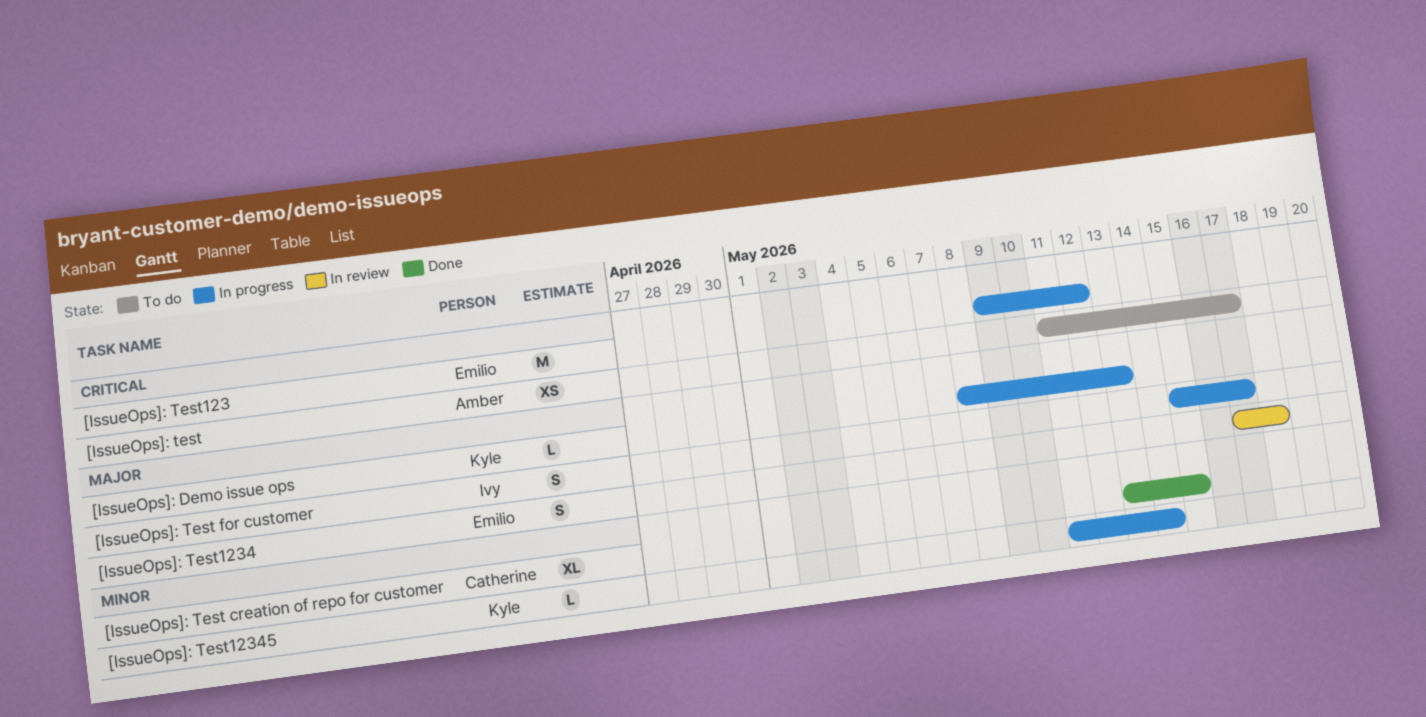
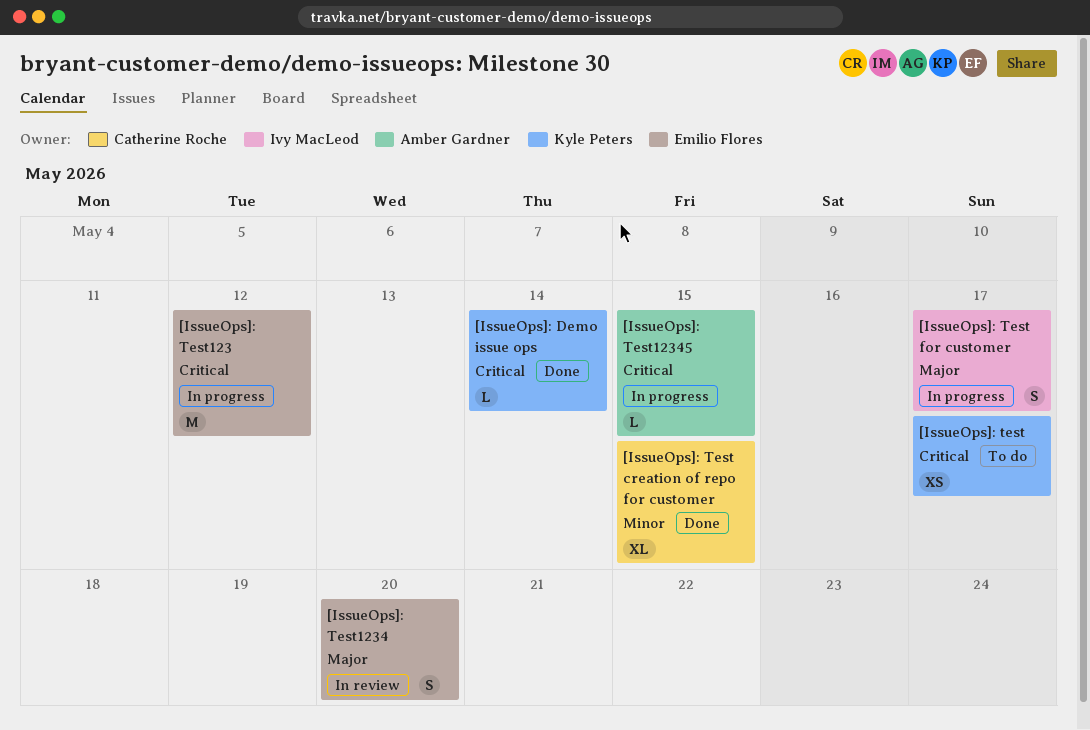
[IssueOps]: Demo issue ops, status: In progress -> Done
[IssueOps]: Demo issue ops, priority: Major -> Critical
[IssueOps]: Demo issue ops, due: May 13 -> May 14
[IssueOps]: test, owner: Amber Gardner -> Kyle Peters
[IssueOps]: Test1234, due: May 18 -> May 20
[IssueOps]: Test12345, owner: Kyle Peters -> Amber Gardner
[IssueOps]: Test12345, priority: Minor -> Critical
[IssueOps]: Test12345, due: May 14 -> May 15

